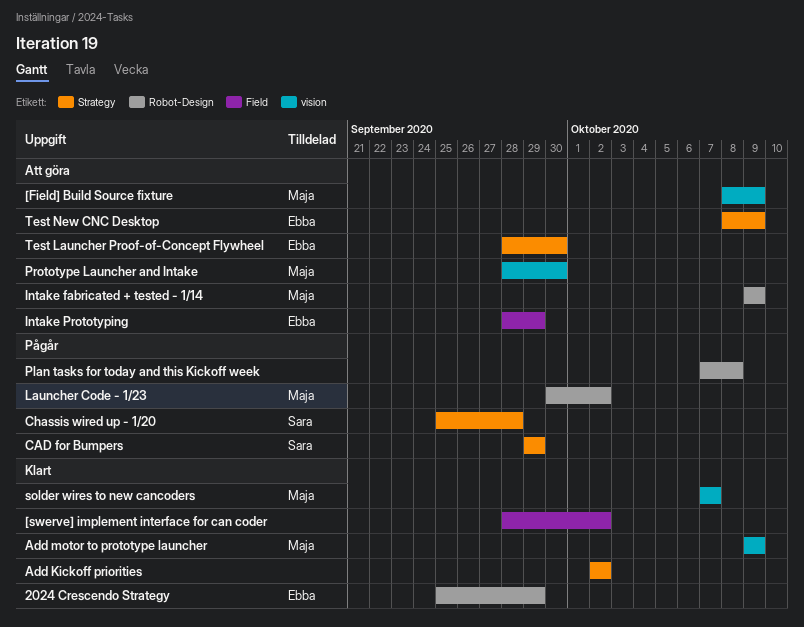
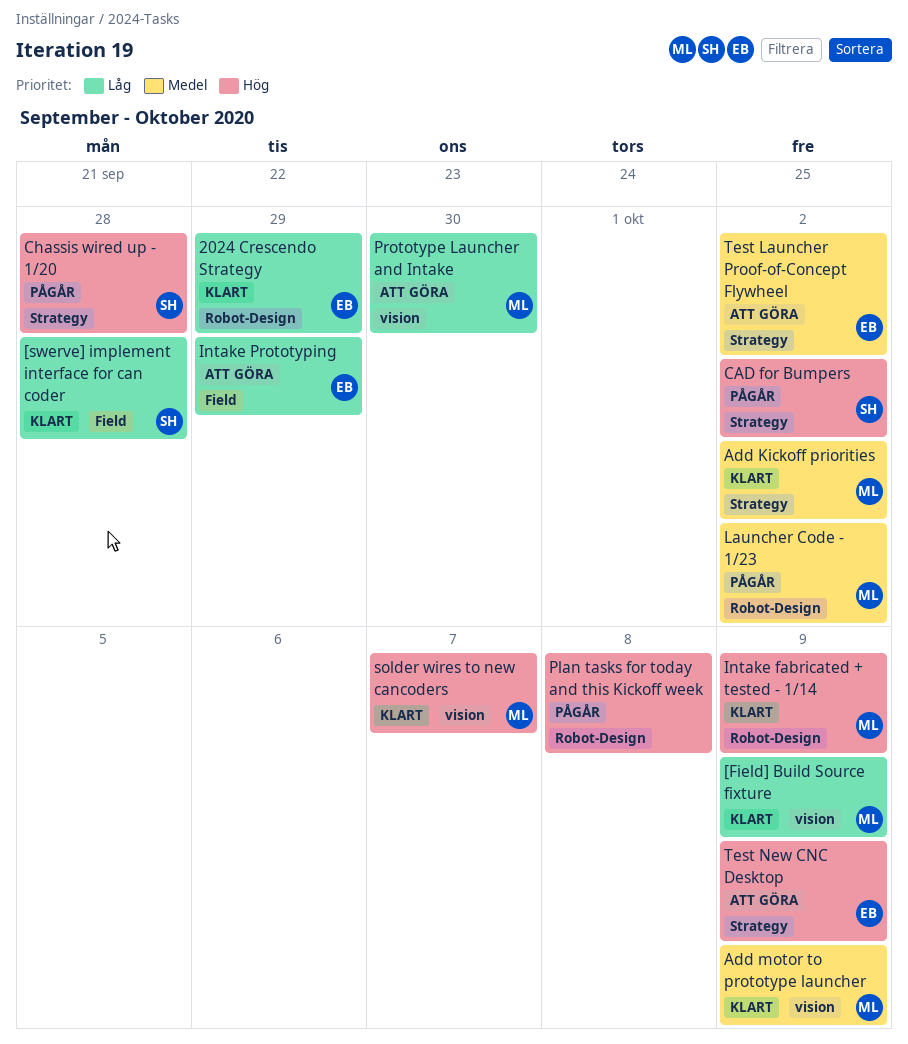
[Field] Build Source fixture, status: Att göra -> Klart
[swerve] implement interface for can coder, owner: none -> Sara
[swerve] implement interface for can coder, due: Oct 2 -> Sep 28
Add Kickoff priorities, owner: none -> Maja
CAD for Bumpers, due: Sep 29 -> Oct 2
Intake fabricated + tested - 1/14, status: Att göra -> Klart
Test Launcher Proof-of-Concept Flywheel, due: Sep 30 -> Oct 2

